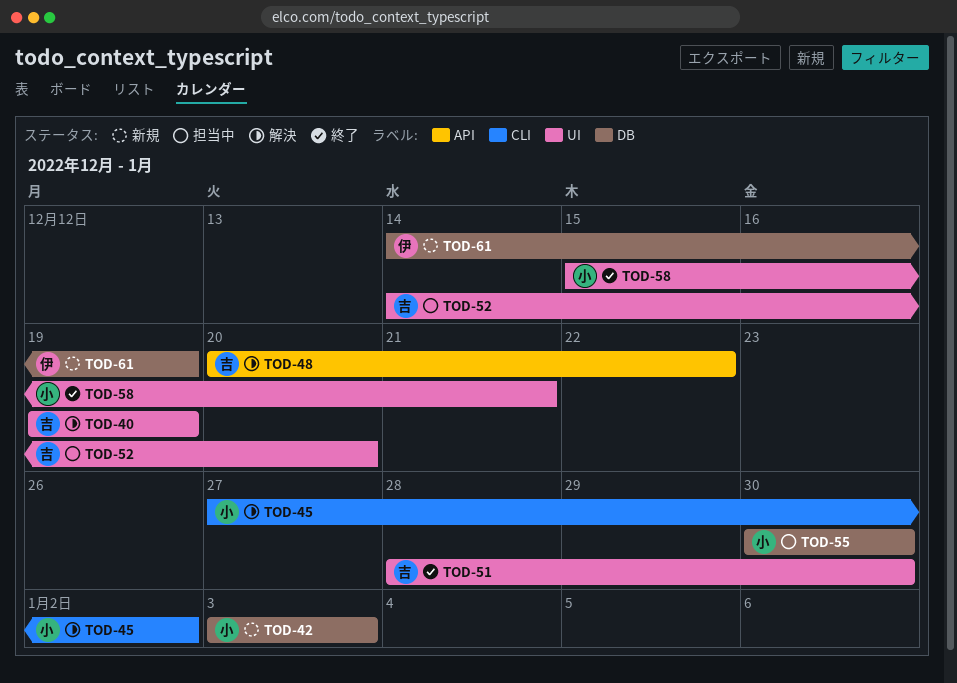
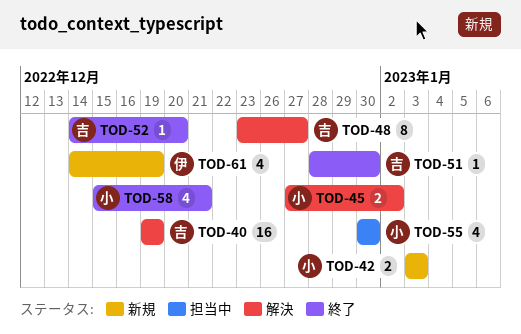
TOD-48, start: Dec 20 -> Dec 23
TOD-48, due: Dec 22 -> Dec 27
TOD-52, status: 担当中 -> 終了

